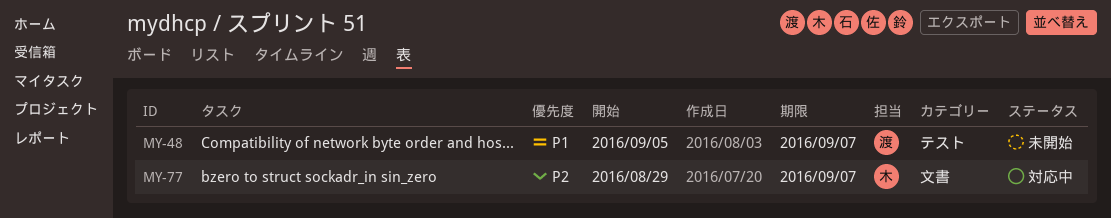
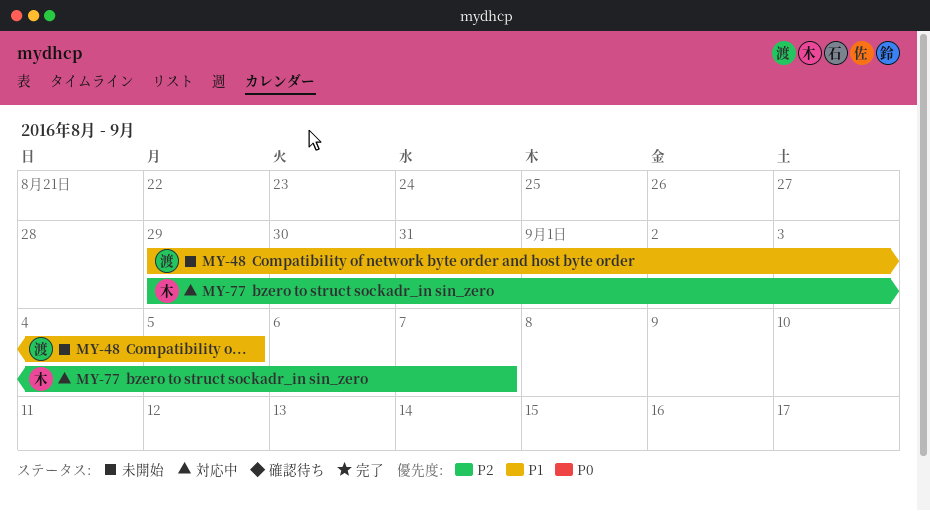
MY-48, start: Sep 5 -> Aug 29
MY-48, due: Sep 7 -> Sep 5

